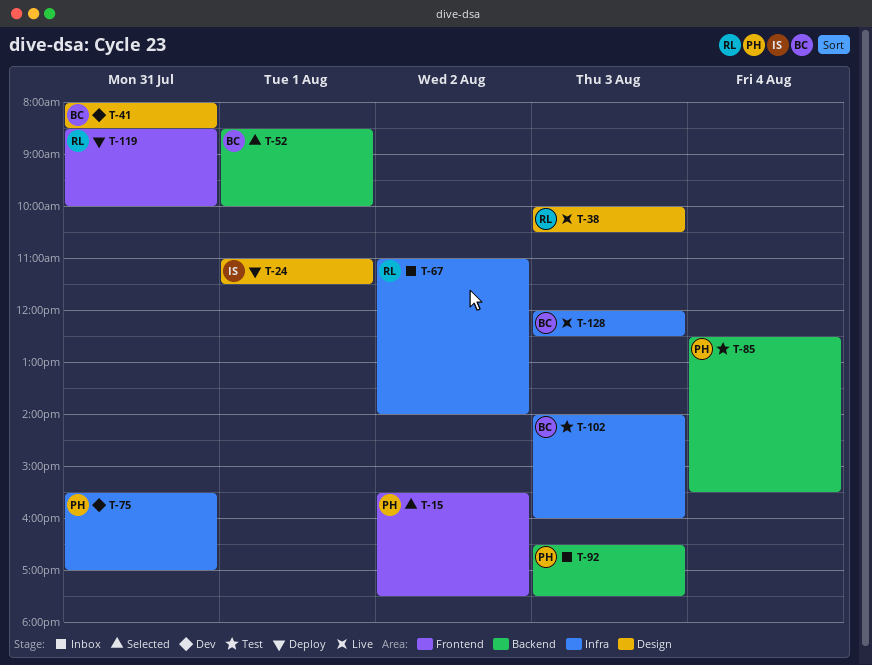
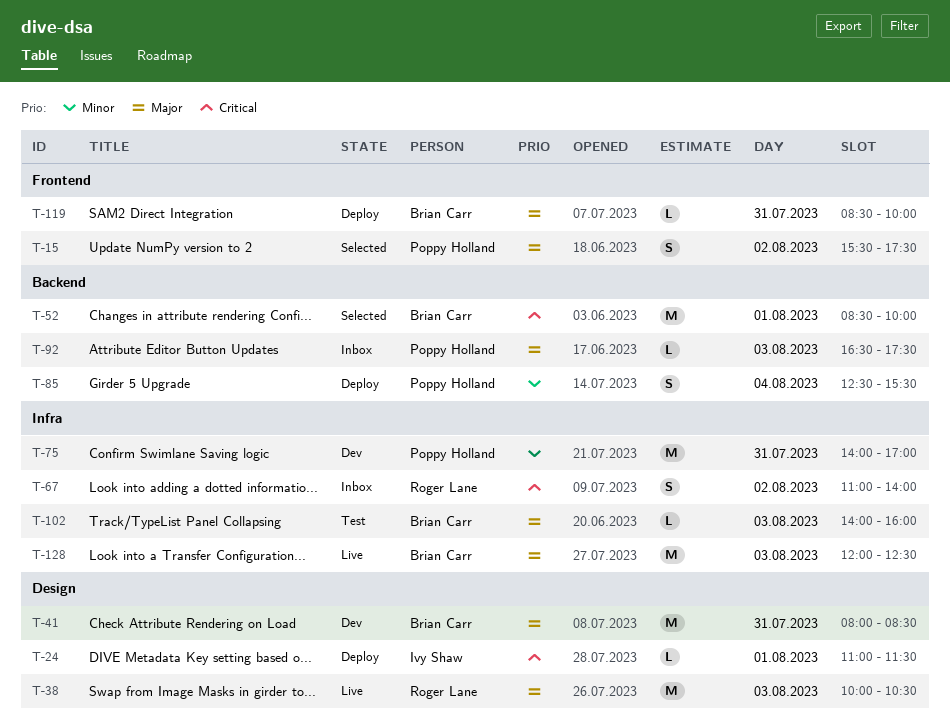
T-75, begins: 15:30 -> 14:00
T-85, status: Test -> Deploy
T-119, owner: Roger Lane -> Brian Carr

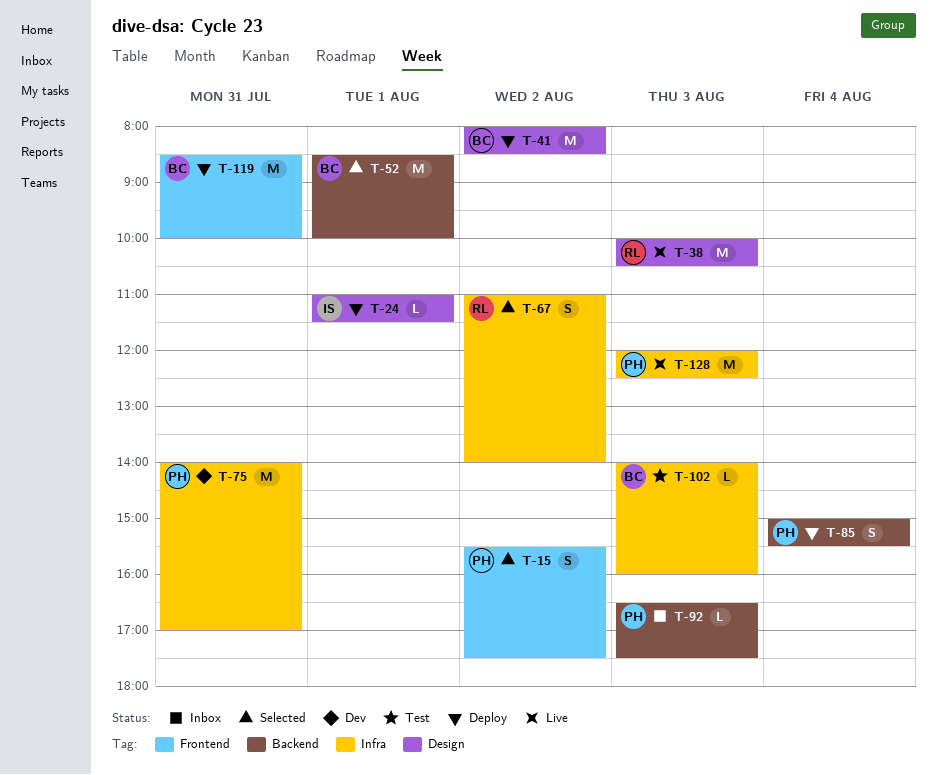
T-41, status: Dev -> Deploy
T-41, day: Jul 31 -> Aug 2
T-67, status: Inbox -> Selected
T-85, begins: 12:30 -> 15:00
T-119, estimate: L -> M
T-128, owner: Brian Carr -> Poppy Holland

